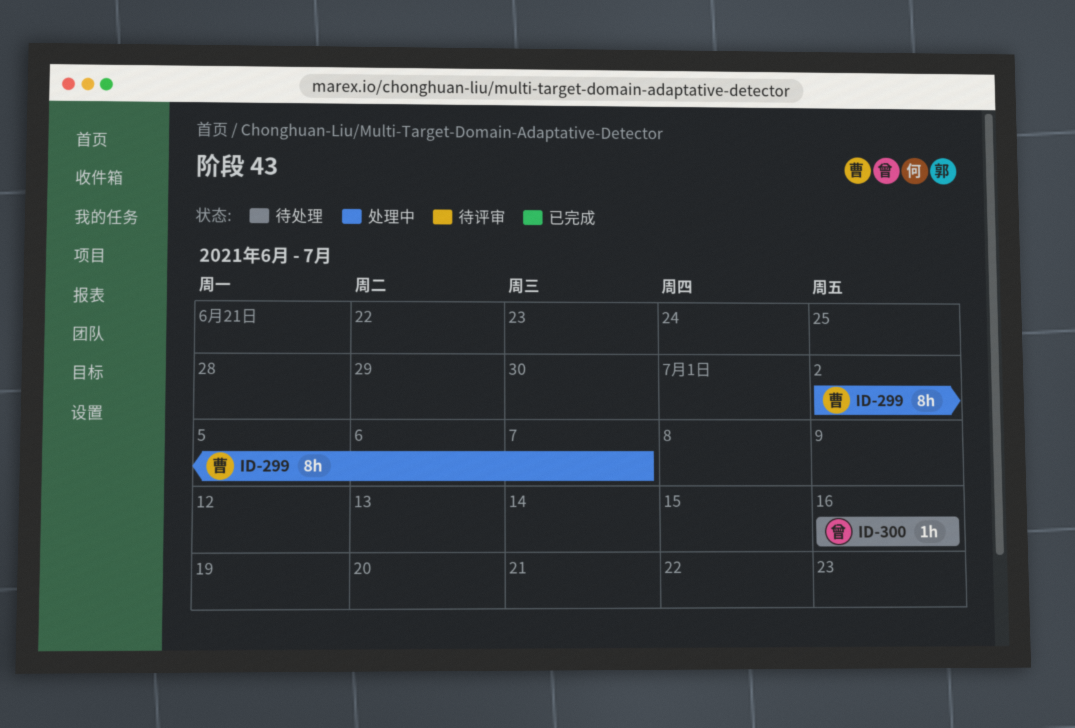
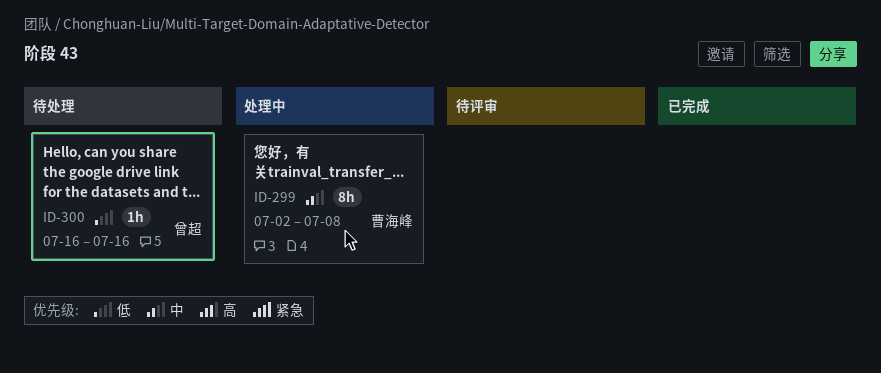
ID-299, due: Jul 7 -> Jul 8

